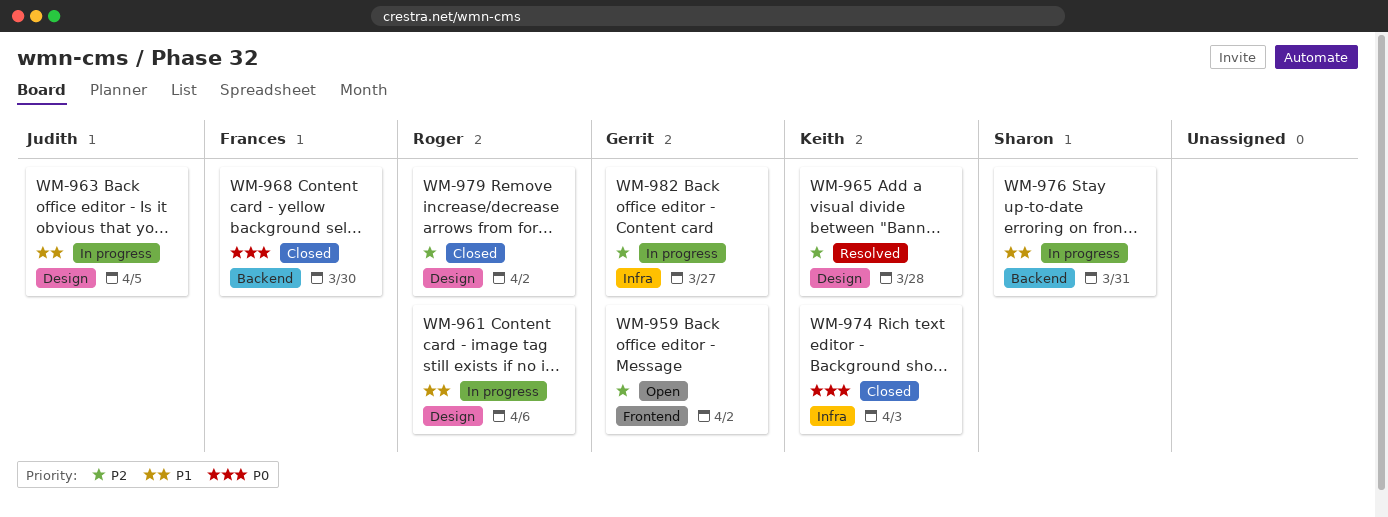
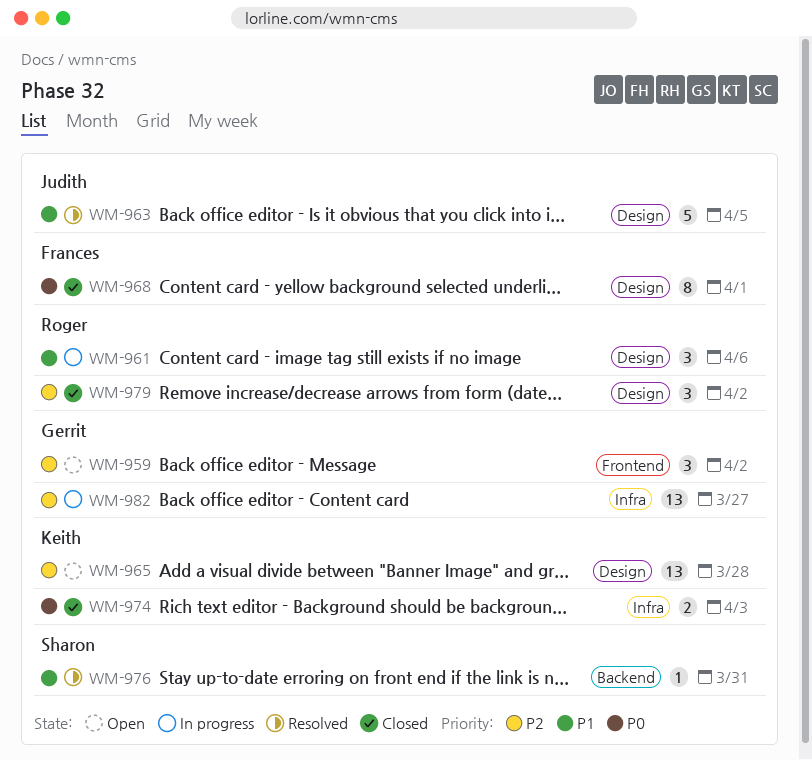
WM-963, status: In progress -> Resolved
WM-965, status: Resolved -> Open
WM-968, label: Backend -> Design
WM-968, due: Mar 30 -> Apr 1
WM-976, status: In progress -> Resolved

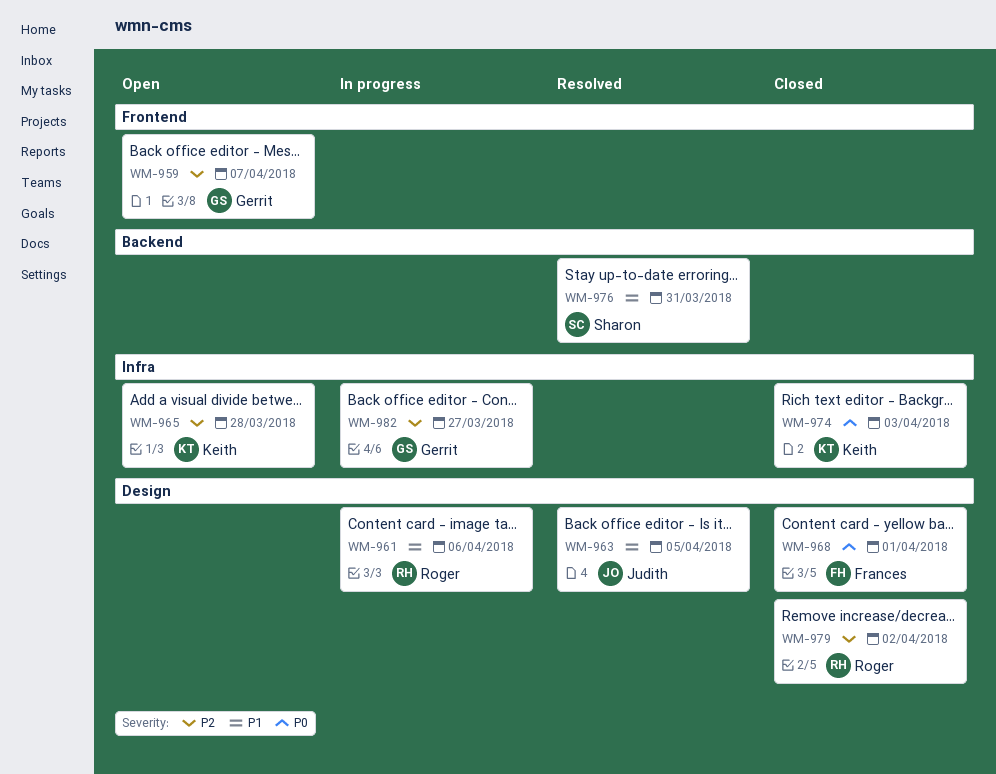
WM-959, due: Apr 2 -> Apr 7
WM-965, label: Design -> Infra

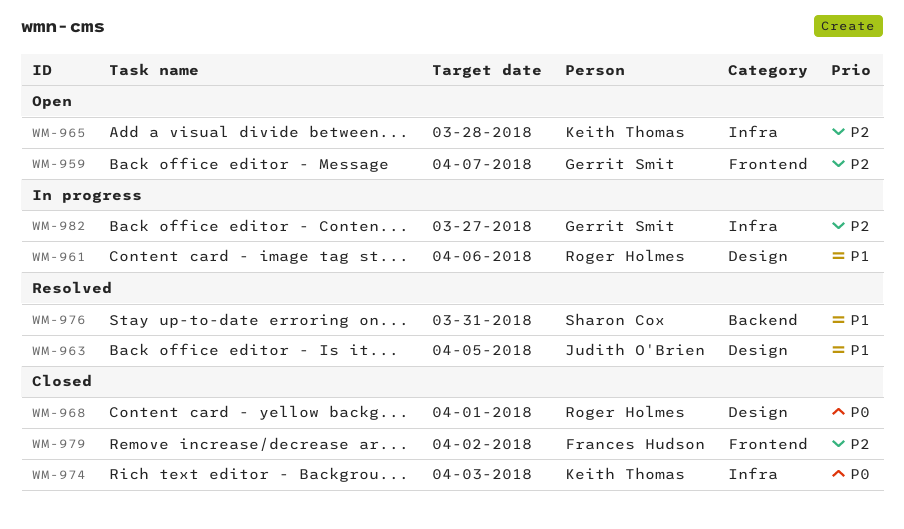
WM-968, owner: Frances Hudson -> Roger Holmes
WM-979, owner: Roger Holmes -> Frances Hudson
WM-979, label: Design -> Frontend

